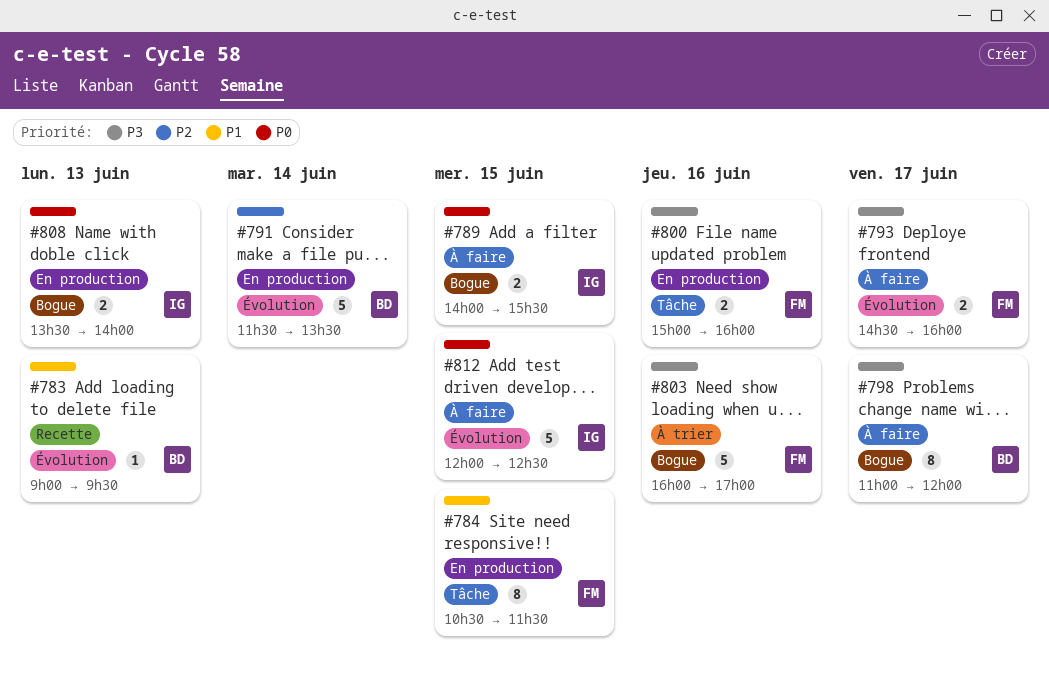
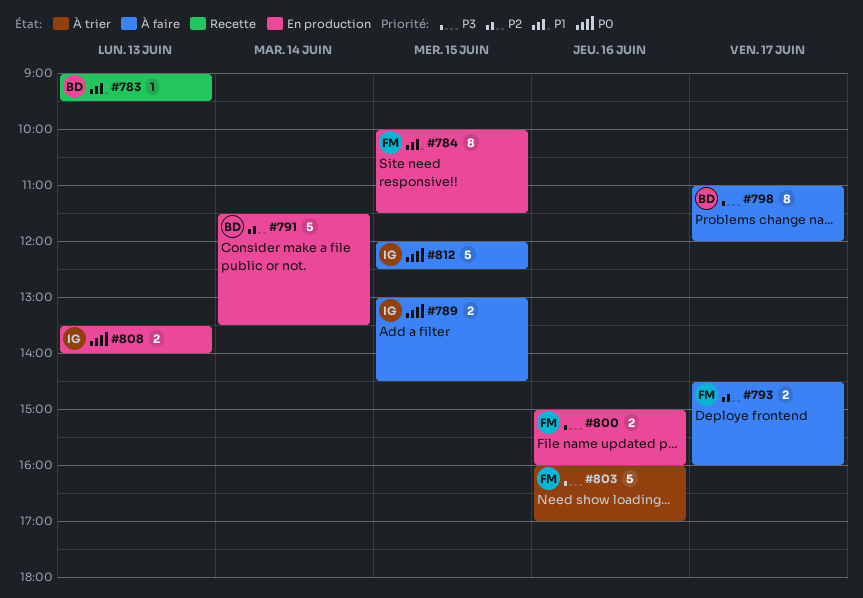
#784, begins: 10:30 -> 10:00
#789, begins: 14:00 -> 13:00
#789, ends: 15:30 -> 14:30
#793, priority: P3 -> P2

